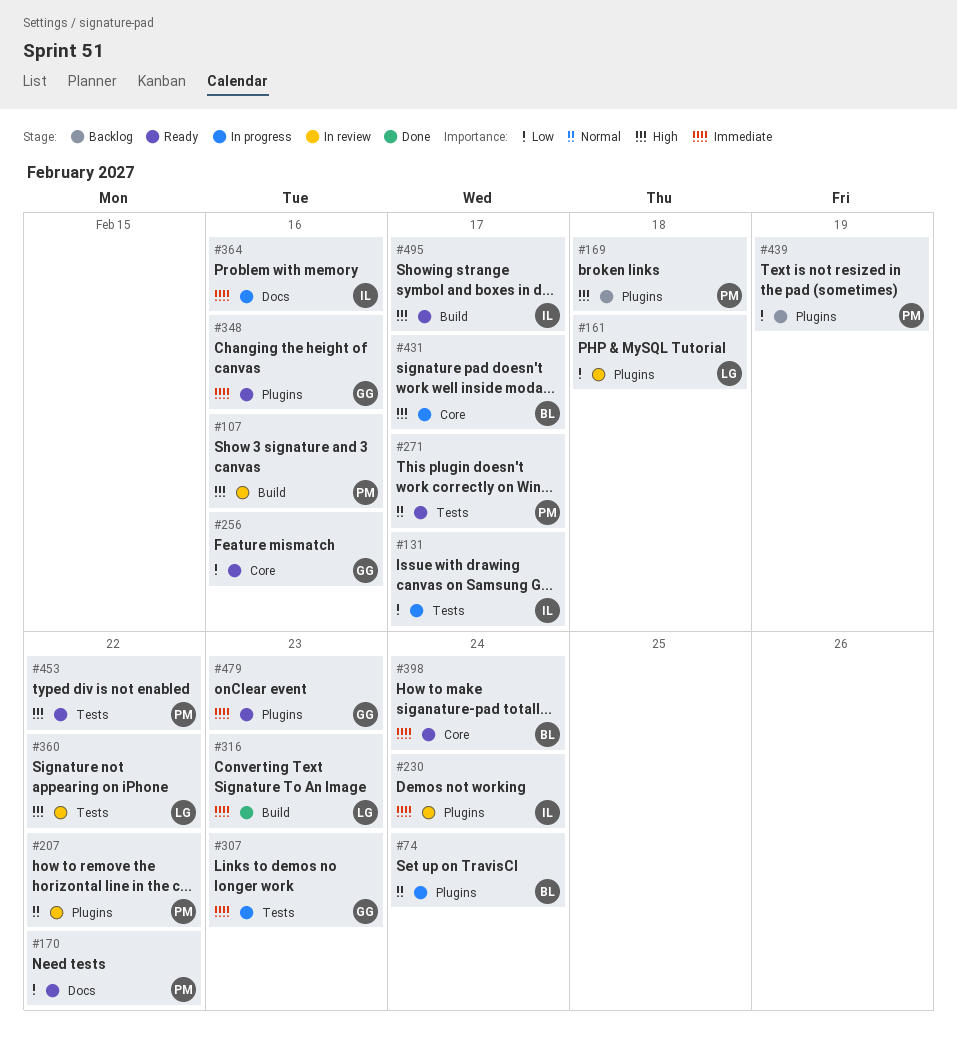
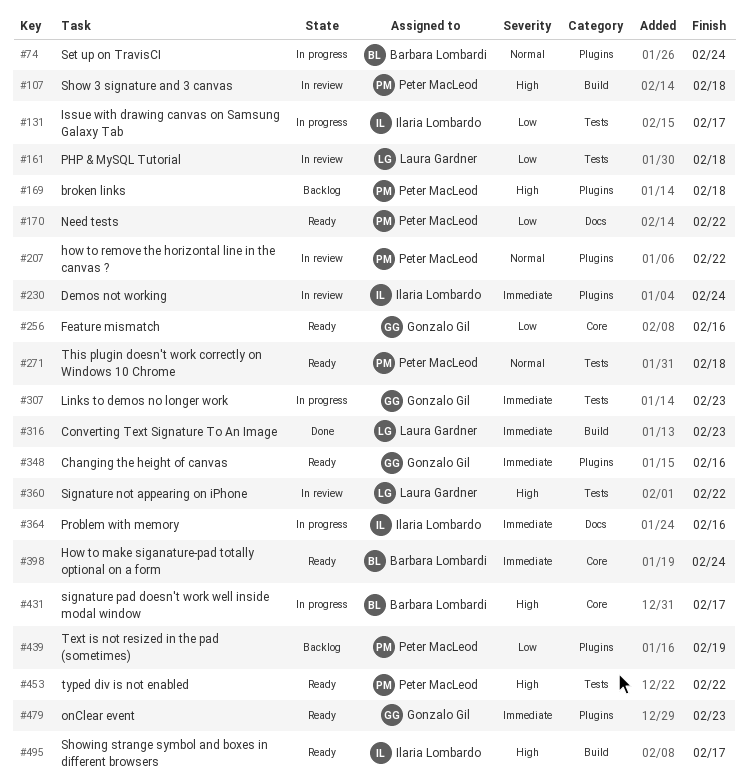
#107, due: Feb 16 -> Feb 18
#161, label: Plugins -> Tests
#271, due: Feb 17 -> Feb 18

